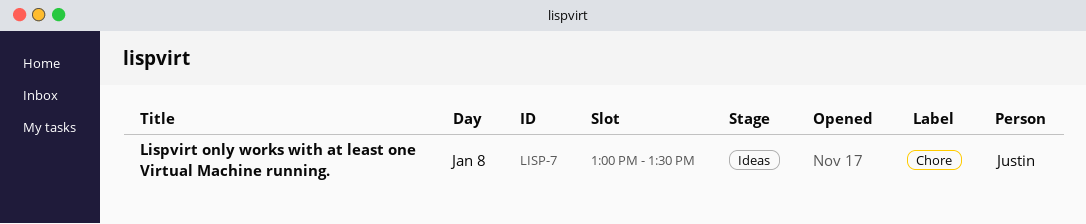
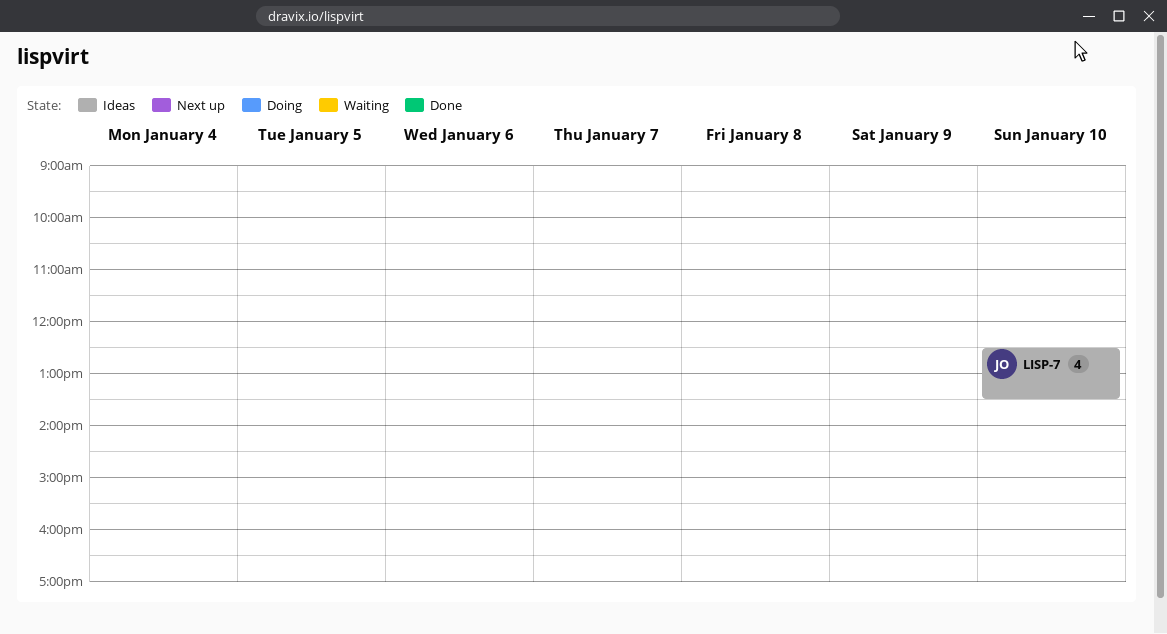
LISP-7, day: Jan 8 -> Jan 10
LISP-7, begins: 13:00 -> 12:30

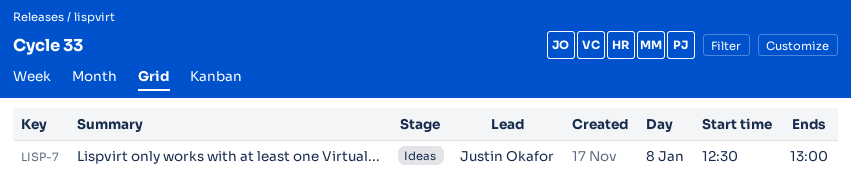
LISP-7, day: Jan 10 -> Jan 8
LISP-7, ends: 13:30 -> 13:00

